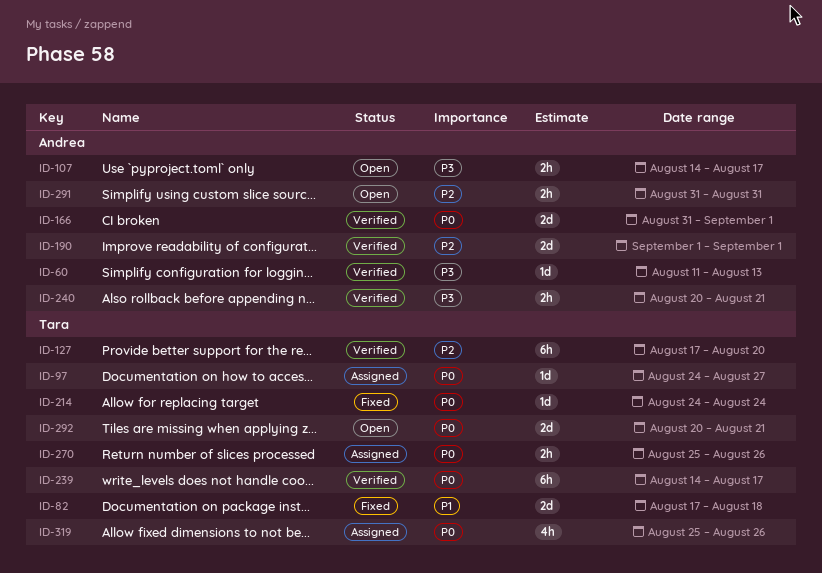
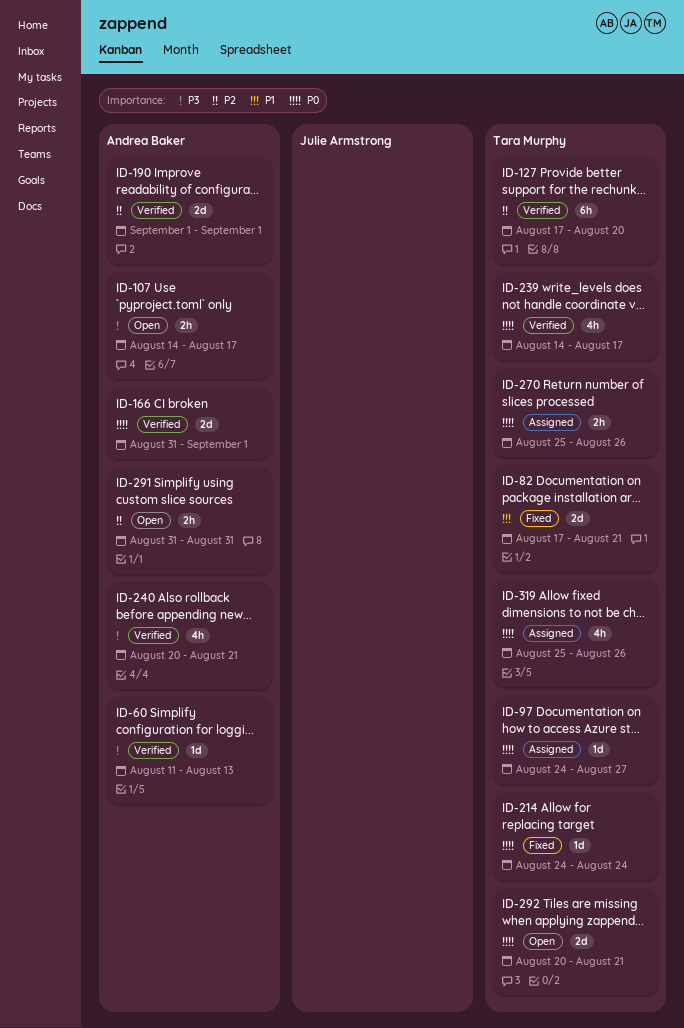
ID-82, due: Aug 18 -> Aug 21
ID-239, estimate: 6h -> 4h
ID-240, estimate: 2h -> 4h

